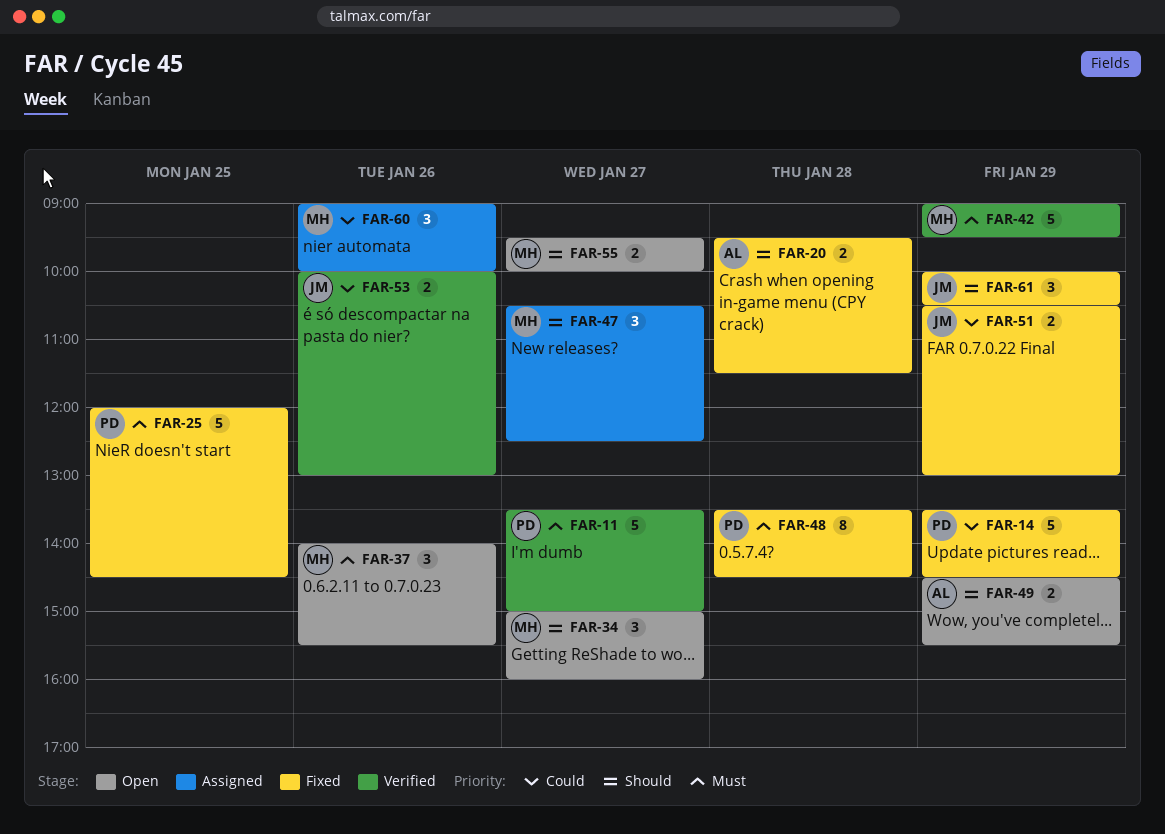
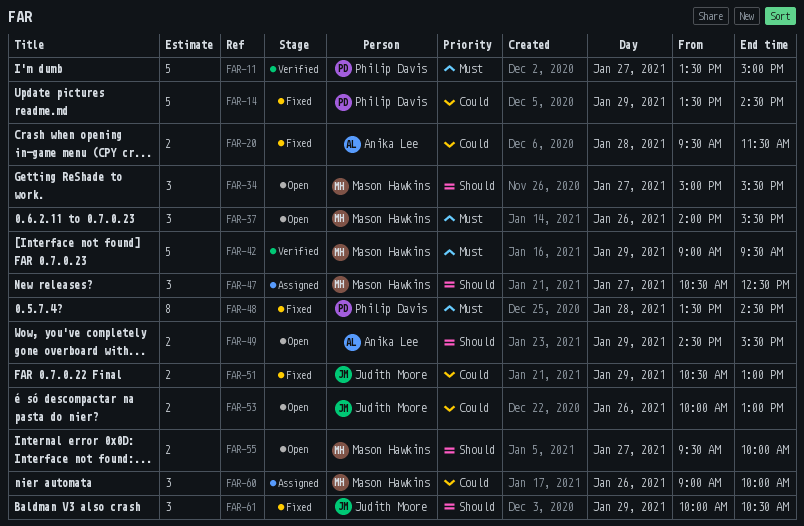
FAR-20, priority: Should -> Could
FAR-25: present -> none
FAR-34, ends: 16:00 -> 15:30
FAR-53, status: Verified -> Open

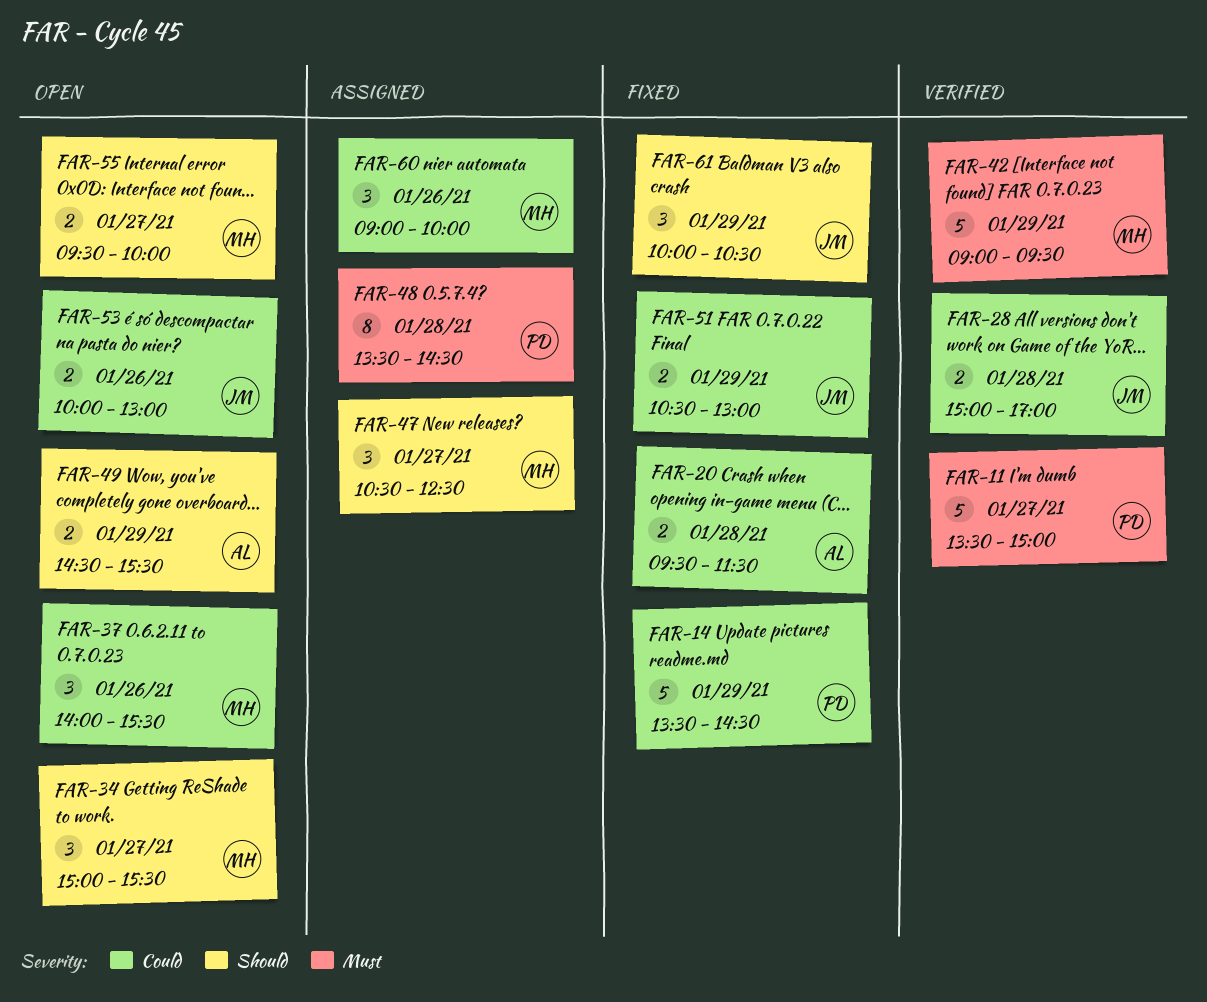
FAR-28: none -> present
FAR-37, priority: Must -> Could
FAR-48, status: Fixed -> Assigned

